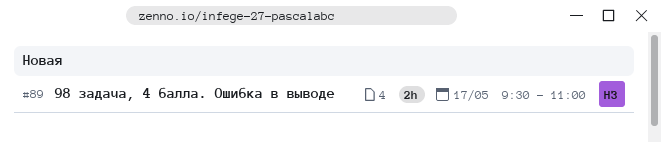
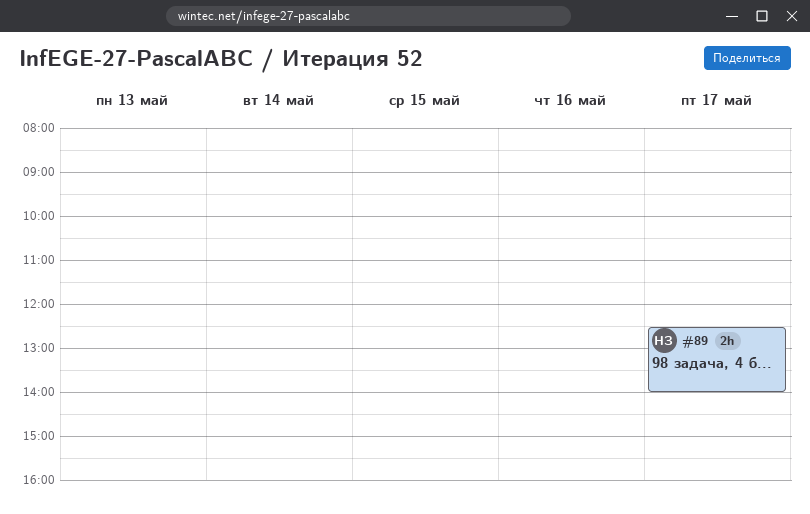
#89, begins: 09:30 -> 12:30
#89, ends: 11:00 -> 14:00

